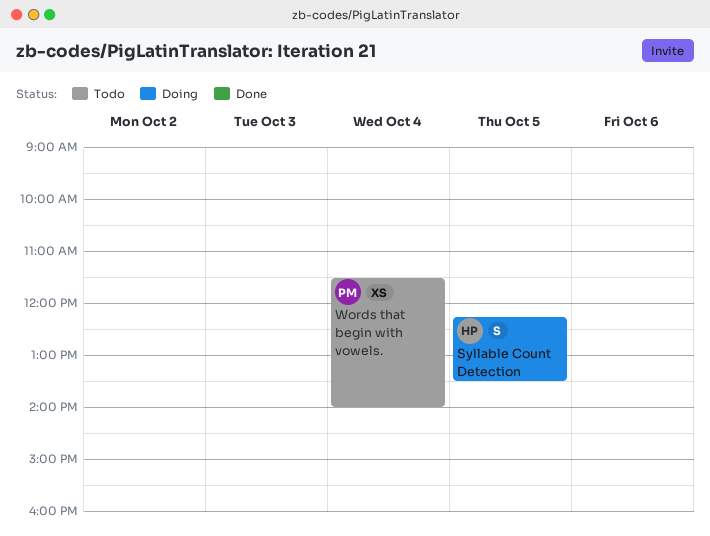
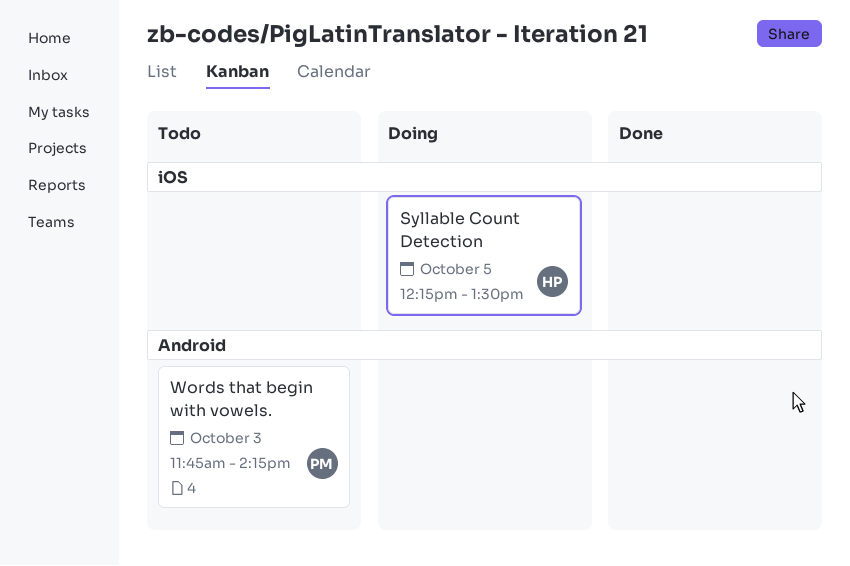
Words that begin with vowels., day: Oct 4 -> Oct 3
Words that begin with vowels., begins: 11:30 -> 11:45
Words that begin with vowels., ends: 14:00 -> 14:15

